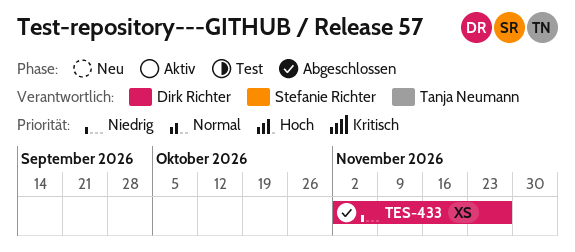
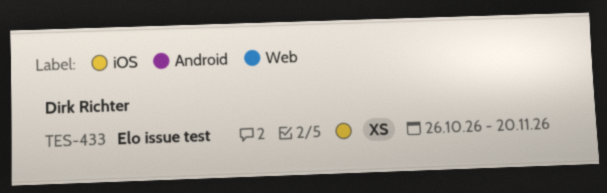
TES-433, start: Nov 2 -> Oct 26
TES-433, due: Nov 27 -> Nov 20

